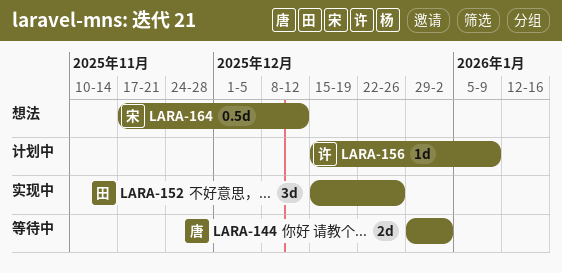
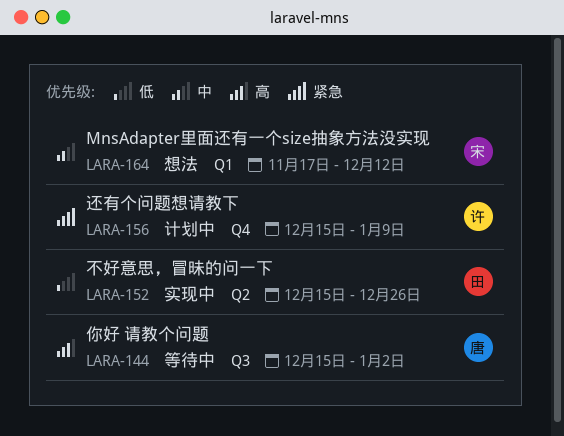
LARA-144, start: Dec 29 -> Dec 15

